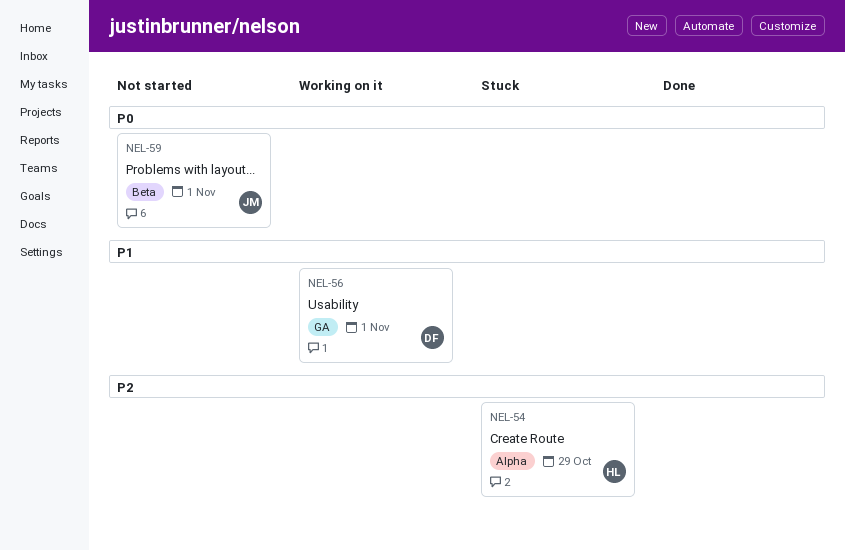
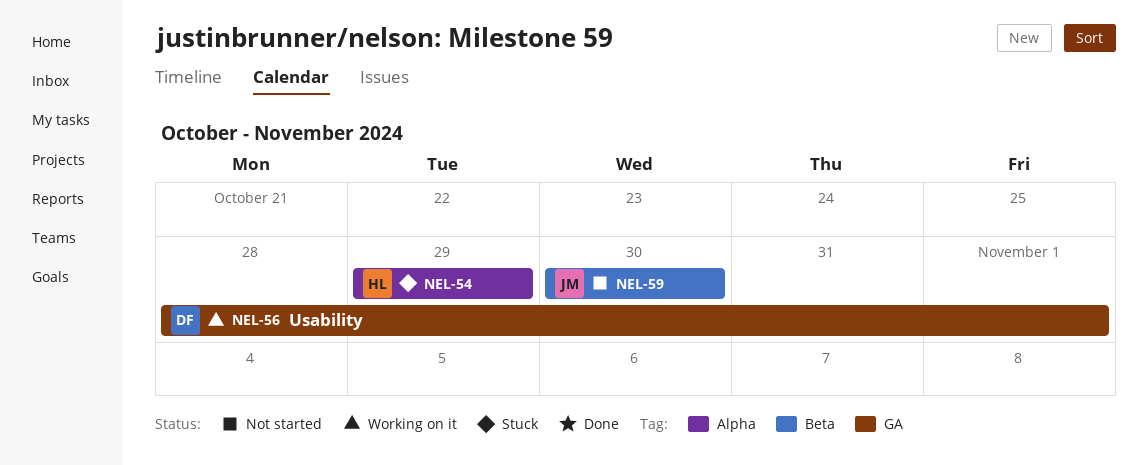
NEL-59, due: Nov 1 -> Oct 30

